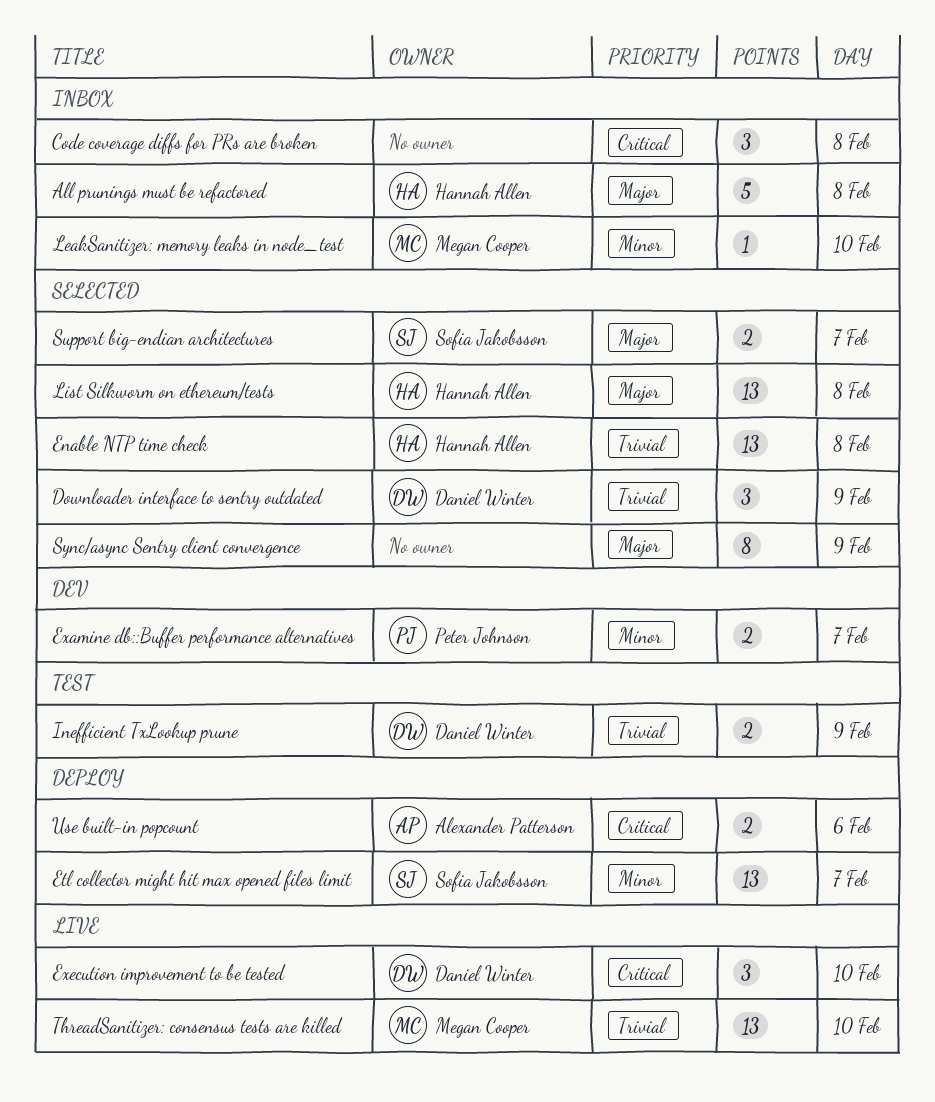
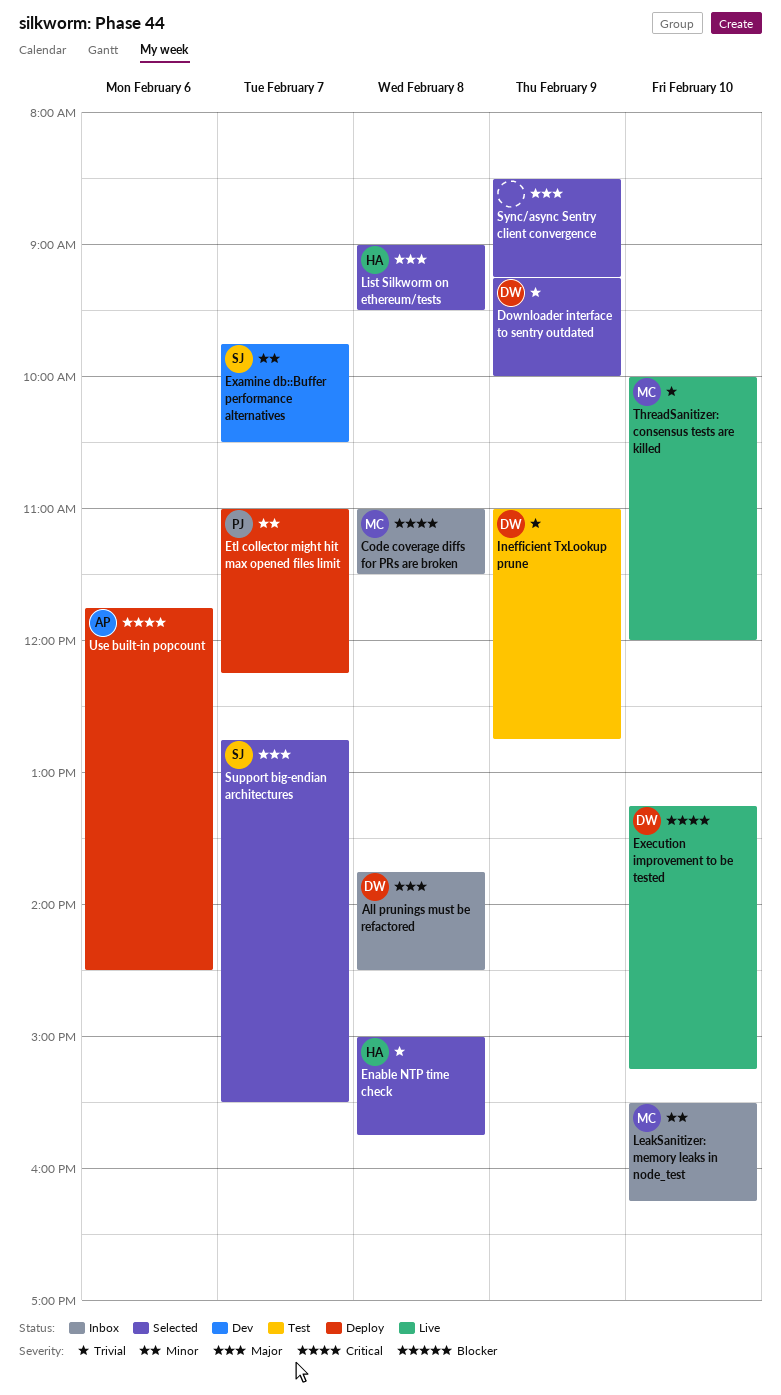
All prunings must be refactored, owner: Hannah Allen -> Daniel Winter
Code coverage diffs for PRs are broken, owner: none -> Megan Cooper
Etl collector might hit max opened files limit, owner: Sofia Jakobsson -> Peter Johnson
Examine db::Buffer performance alternatives, owner: Peter Johnson -> Sofia Jakobsson

